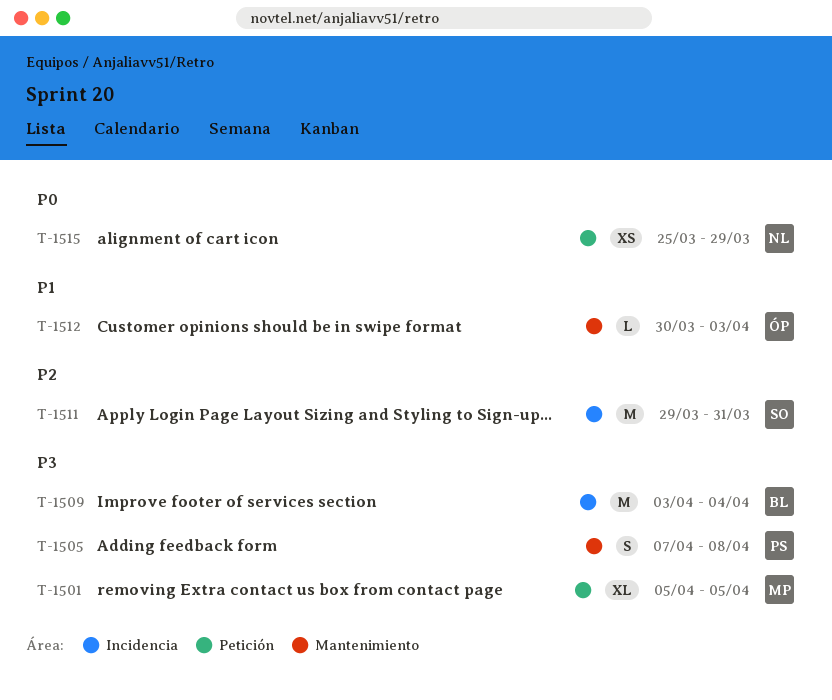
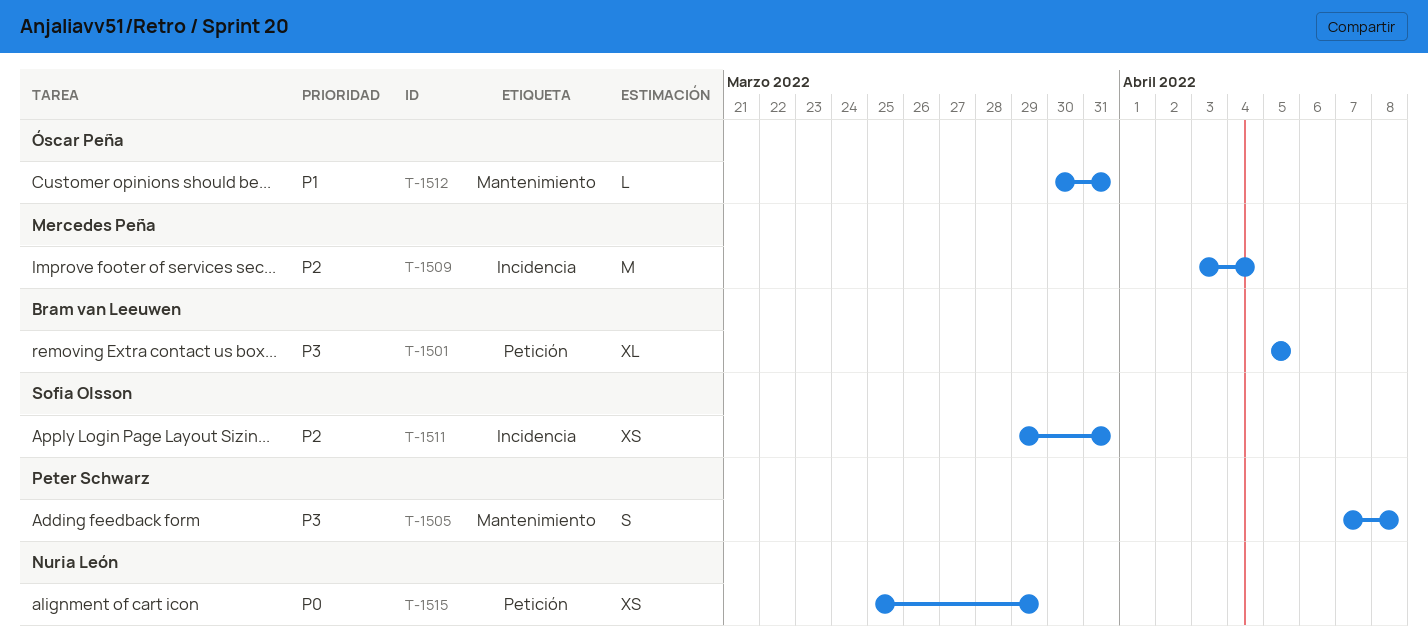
T-1501, owner: Mercedes Peña -> Bram van Leeuwen
T-1509, owner: Bram van Leeuwen -> Mercedes Peña
T-1509, priority: P3 -> P2
T-1511, estimate: M -> XS
T-1512, due: Apr 3 -> Mar 31

